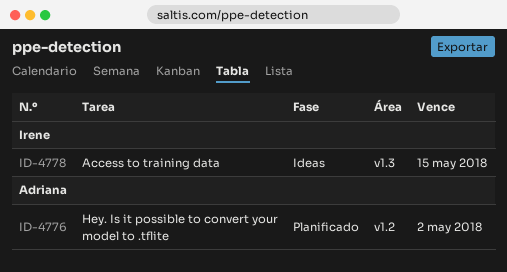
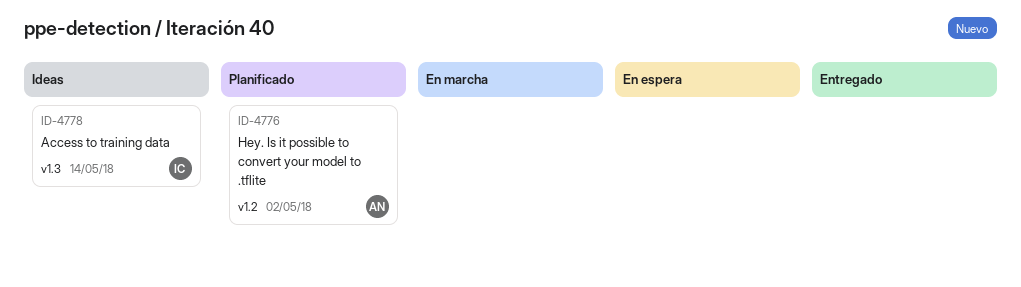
ID-4778, due: May 15 -> May 14

